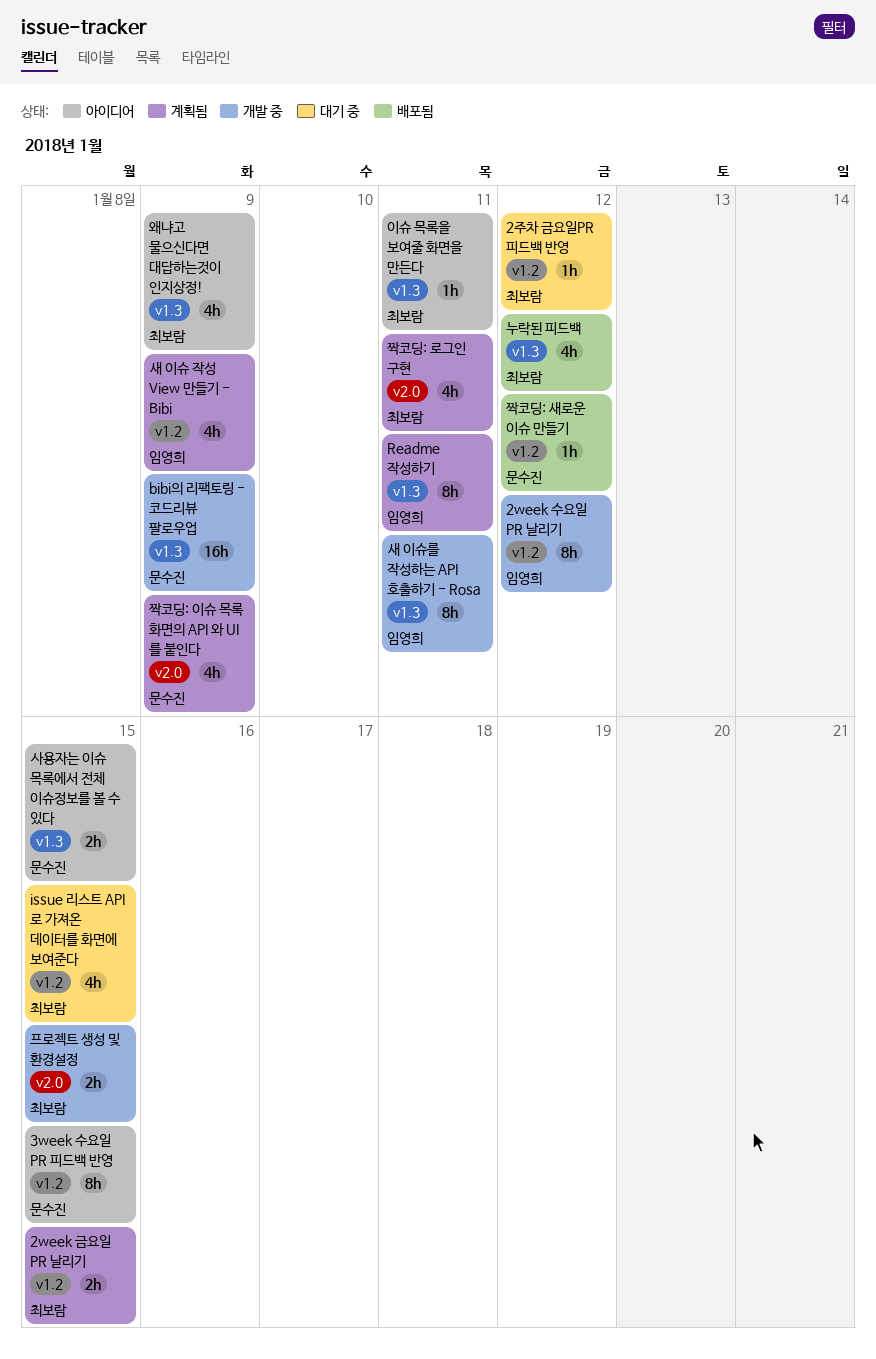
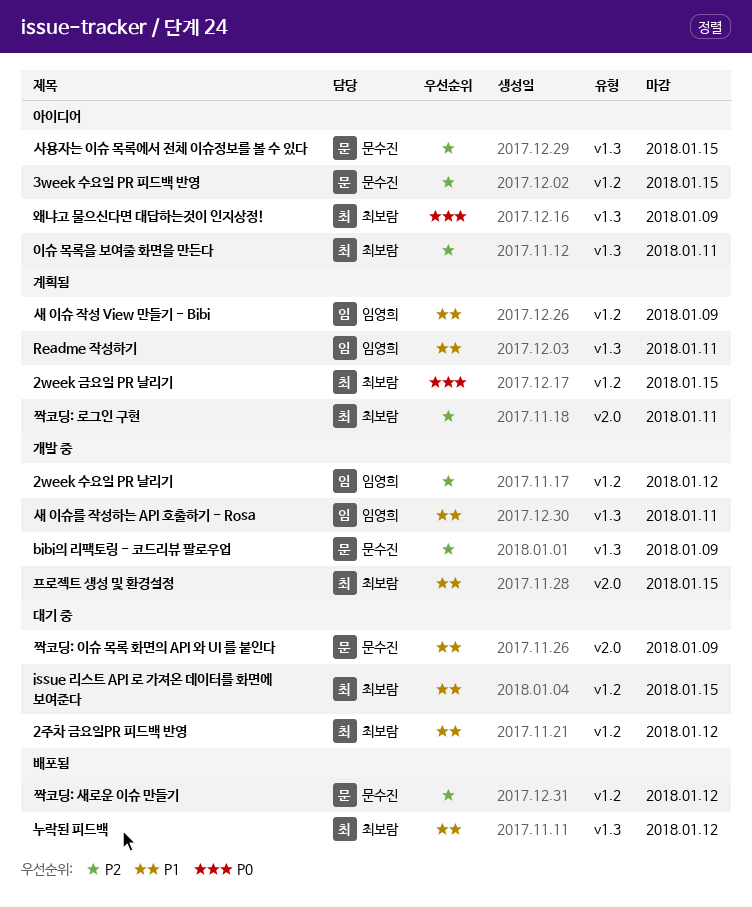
짝코딩: 이슈 목록 화면의 API 와 UI 를 붙인다, status: 계획됨 -> 대기 중

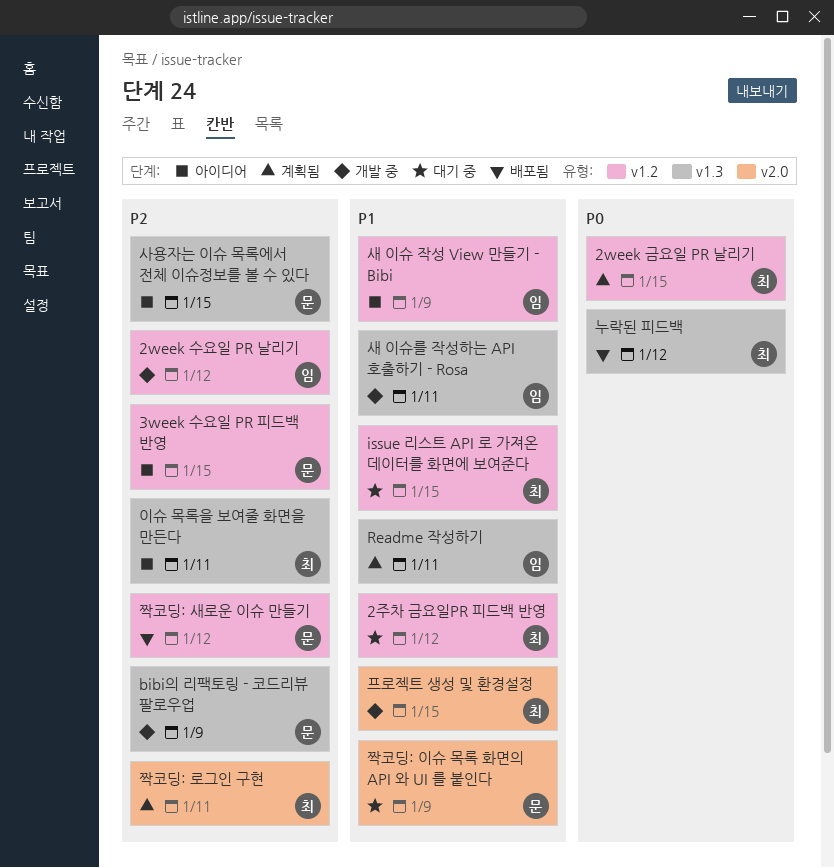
누락된 피드백, priority: P1 -> P0
새 이슈 작성 View 만들기 - Bibi, status: 계획됨 -> 아이디어
왜냐고 물으신다면 대답하는것이 인지상정!: present -> none

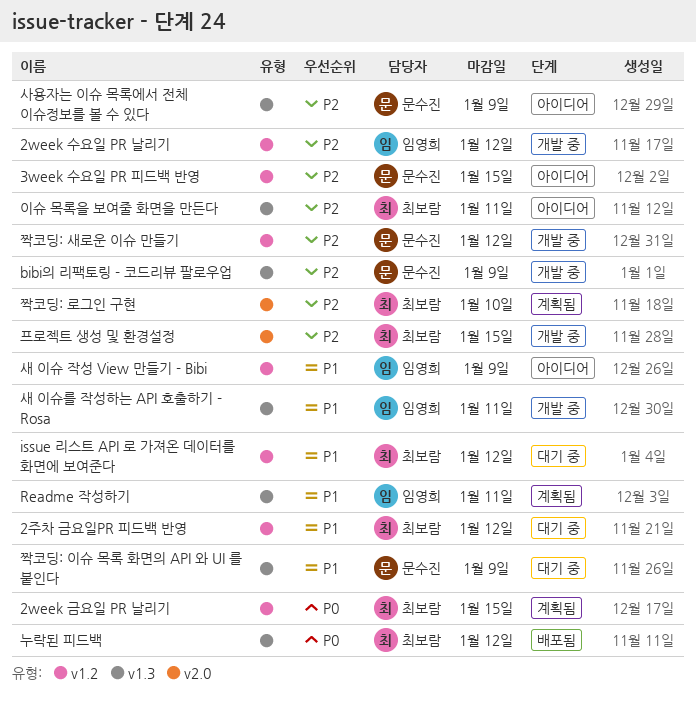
issue 리스트 API 로 가져온 데이터를 화면에 보여준다, due: Jan 15 -> Jan 12
사용자는 이슈 목록에서 전체 이슈정보를 볼 수 있다, due: Jan 15 -> Jan 9
짝코딩: 로그인 구현, due: Jan 11 -> Jan 10
짝코딩: 새로운 이슈 만들기, status: 배포됨 -> 개발 중
짝코딩: 이슈 목록 화면의 API 와 UI 를 붙인다, label: v2.0 -> v1.3
프로젝트 생성 및 환경설정, priority: P1 -> P2

